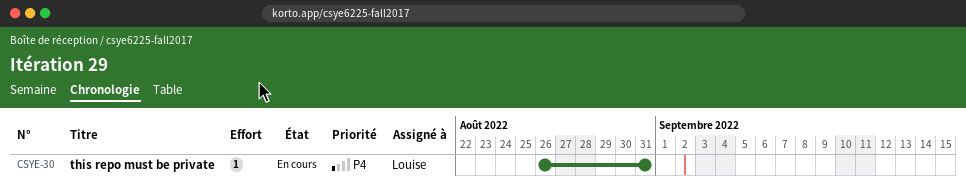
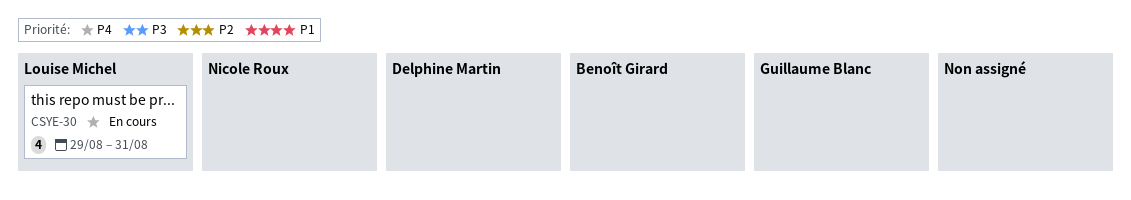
CSYE-30, estimate: 1 -> 4
CSYE-30, start: Aug 26 -> Aug 29

